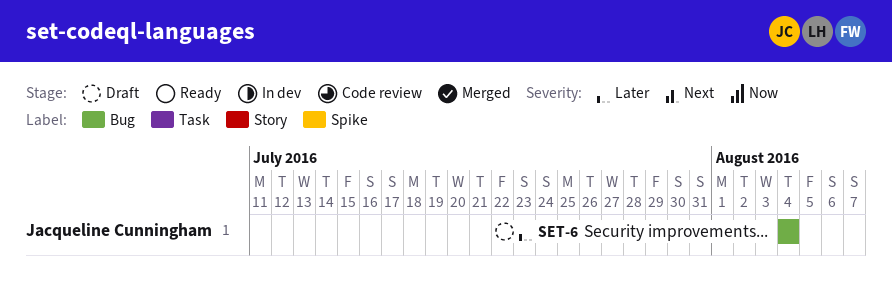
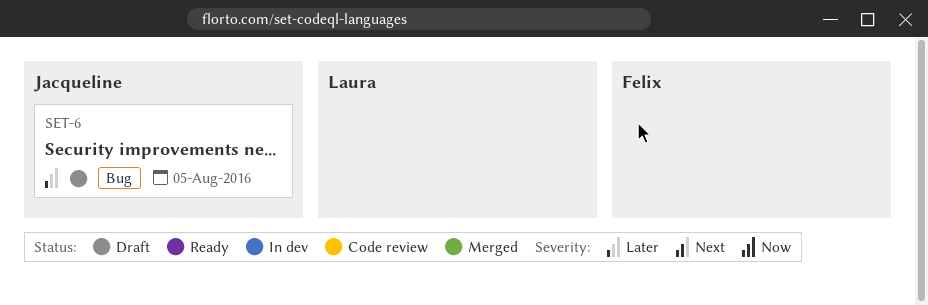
SET-6, due: Aug 4 -> Aug 5

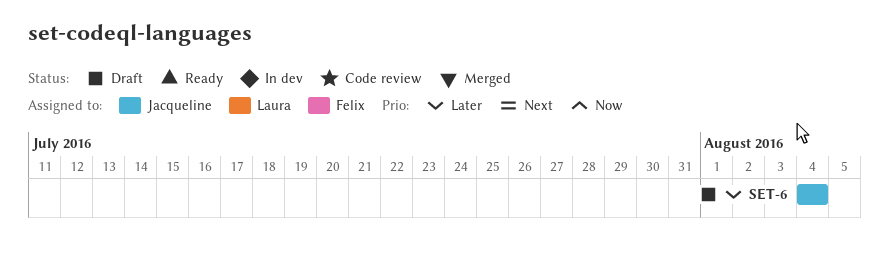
SET-6, due: Aug 5 -> Aug 4

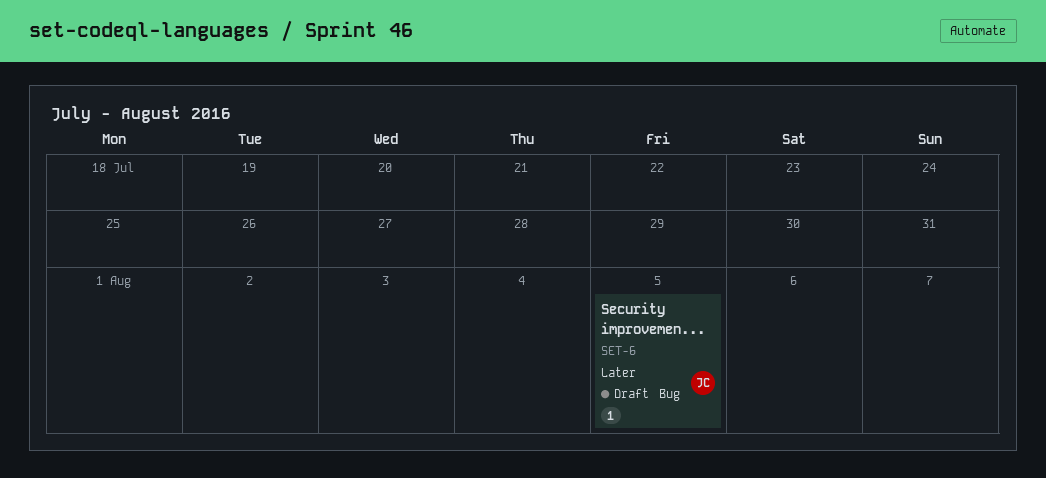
SET-6, due: Aug 4 -> Aug 5

